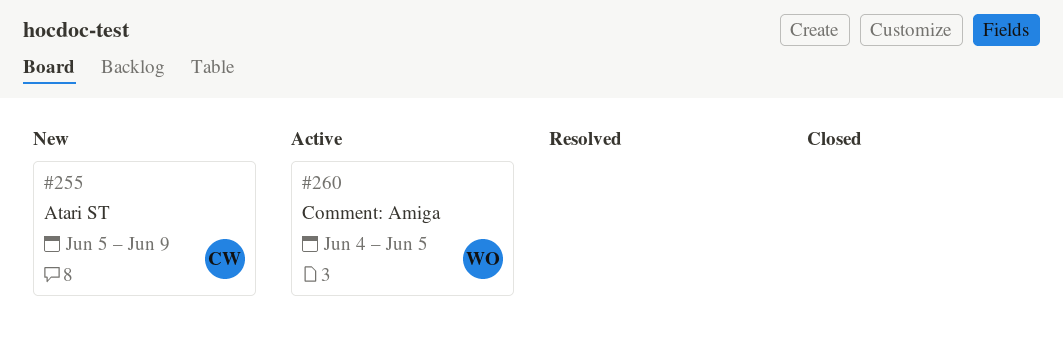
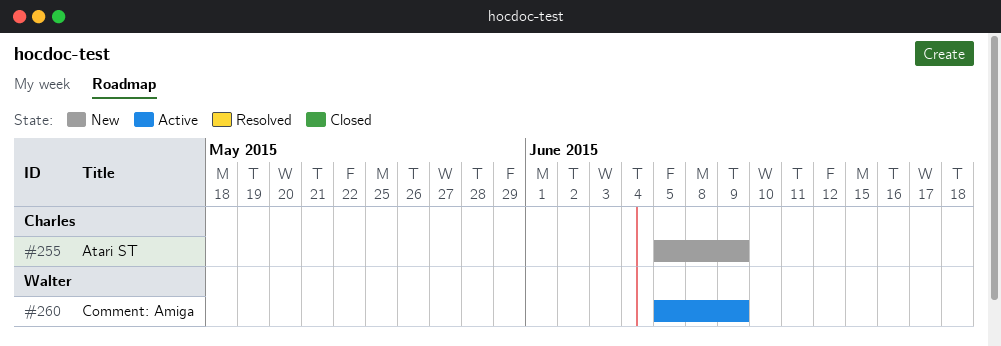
#260, start: Jun 4 -> Jun 5
#260, due: Jun 5 -> Jun 9

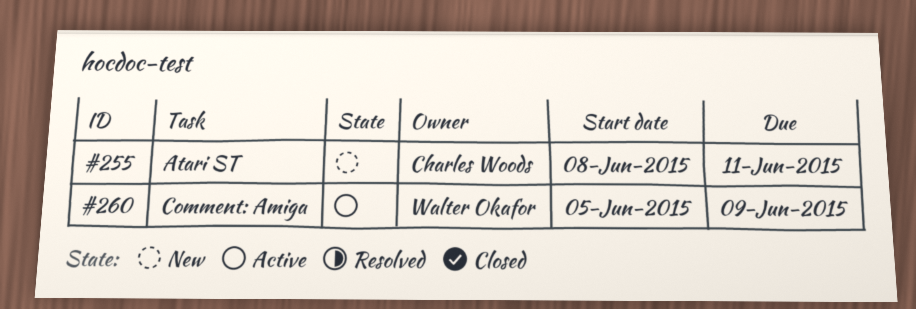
#255, start: Jun 5 -> Jun 8
#255, due: Jun 9 -> Jun 11

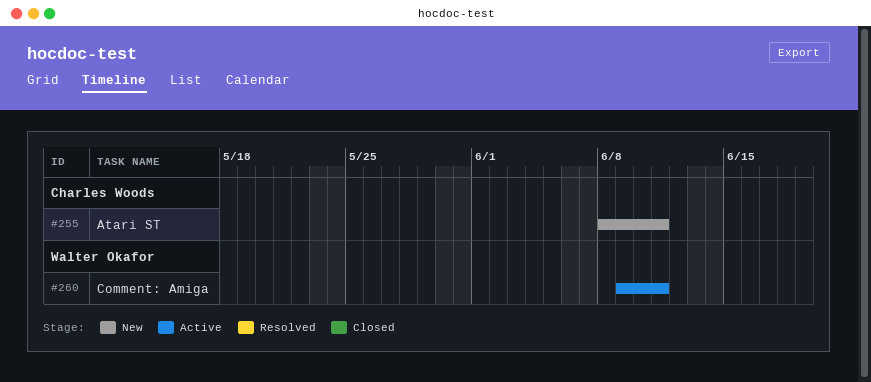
#260, start: Jun 5 -> Jun 9
#260, due: Jun 9 -> Jun 11

